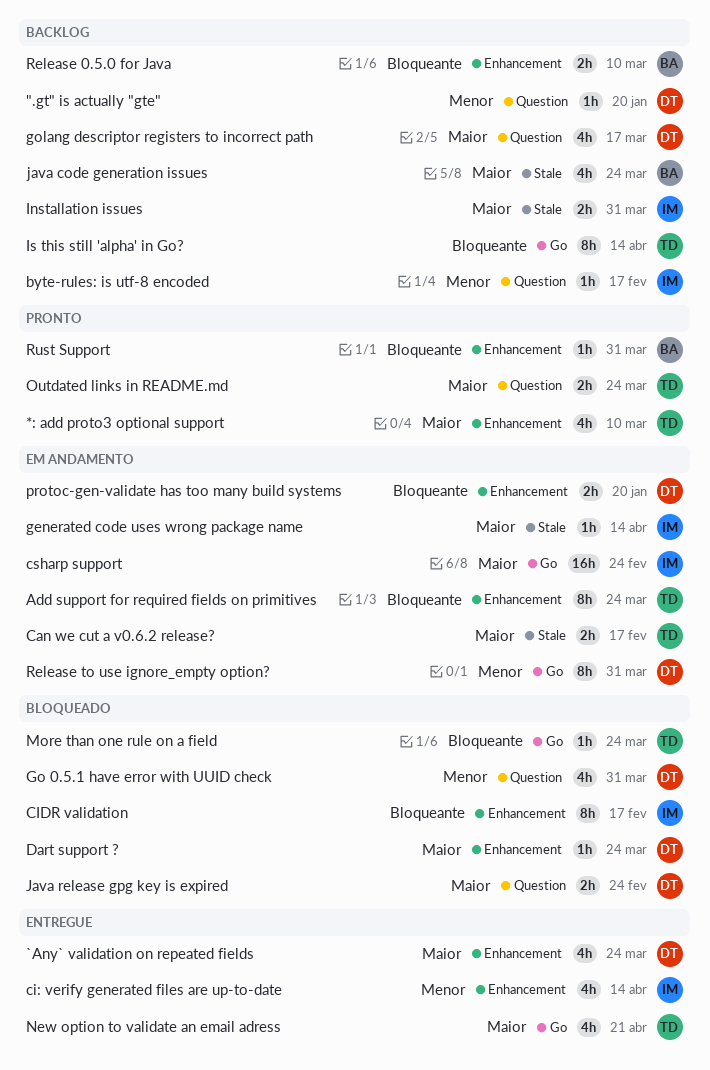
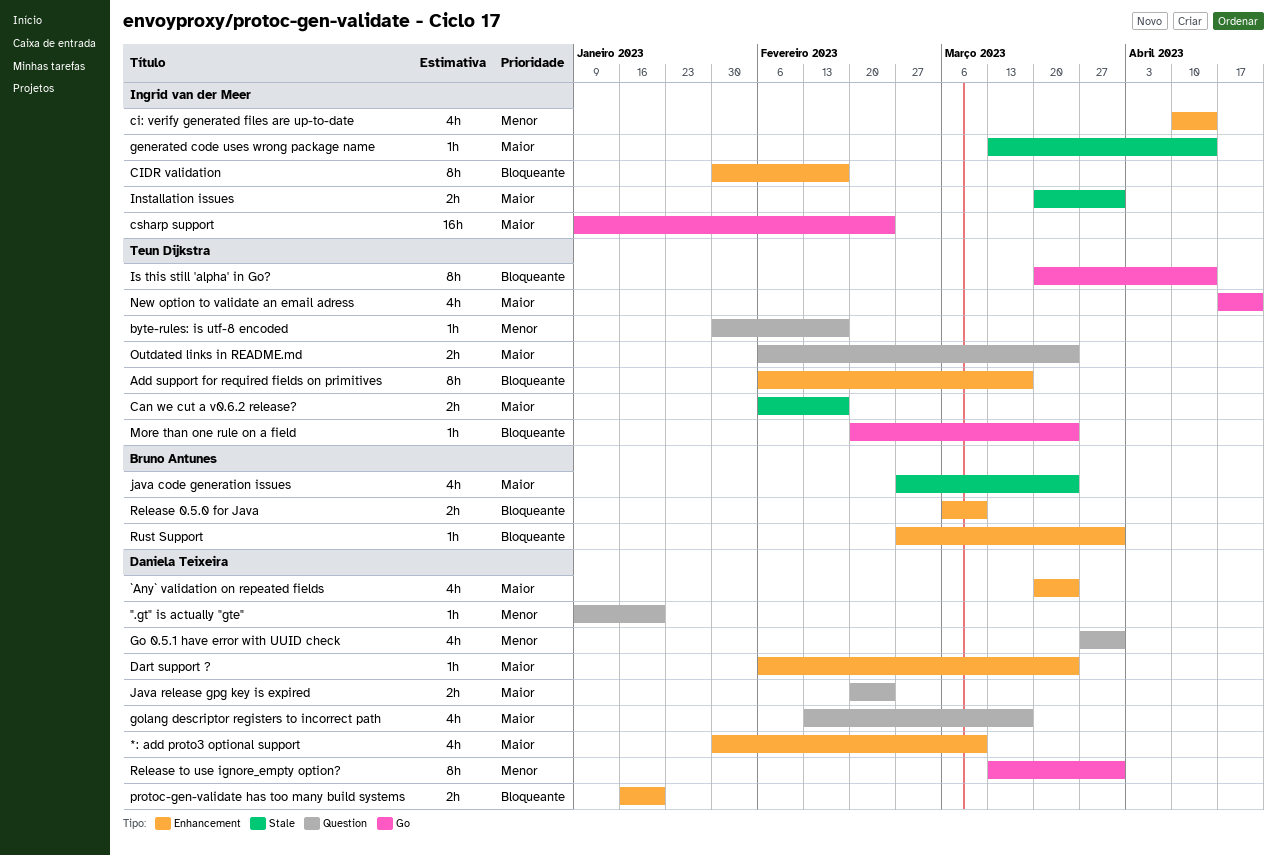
*: add proto3 optional support, owner: Teun Dijkstra -> Daniela Teixeira
Add support for required fields on primitives, due: Mar 24 -> Mar 17
byte-rules: is utf-8 encoded, owner: Ingrid van der Meer -> Teun Dijkstra

